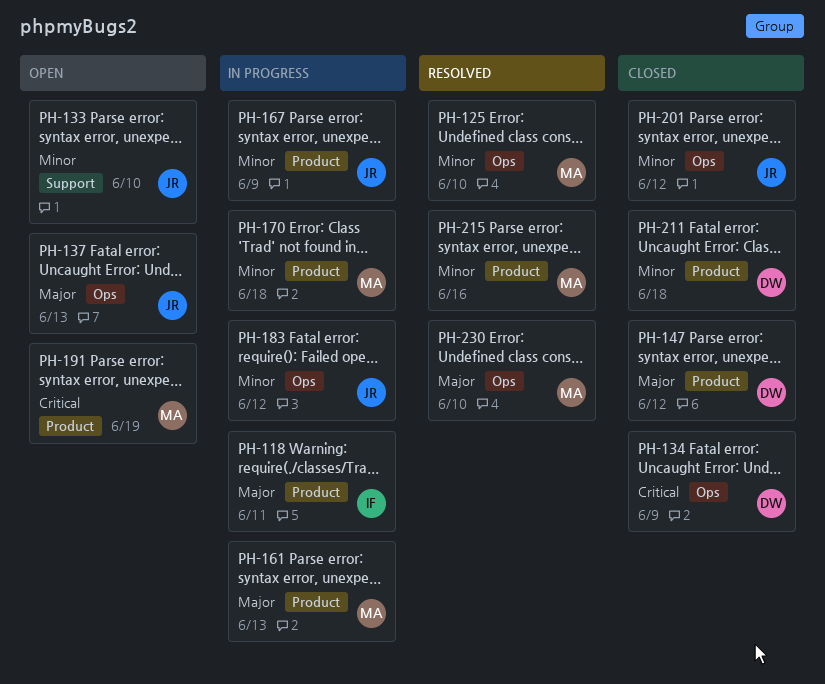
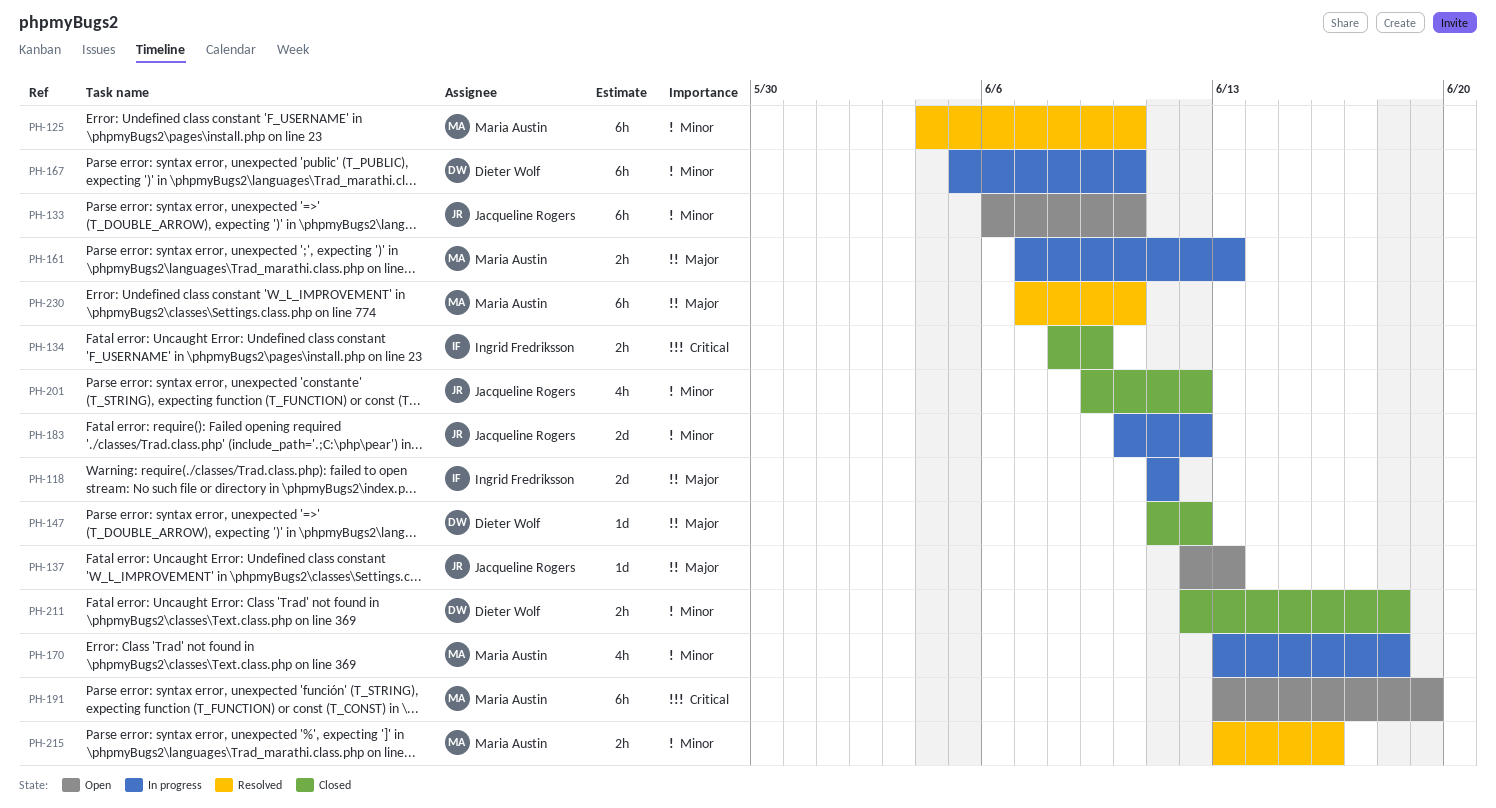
PH-134, owner: Dieter Wolf -> Ingrid Fredriksson
PH-167, owner: Jacqueline Rogers -> Dieter Wolf
PH-167, due: Jun 9 -> Jun 10

